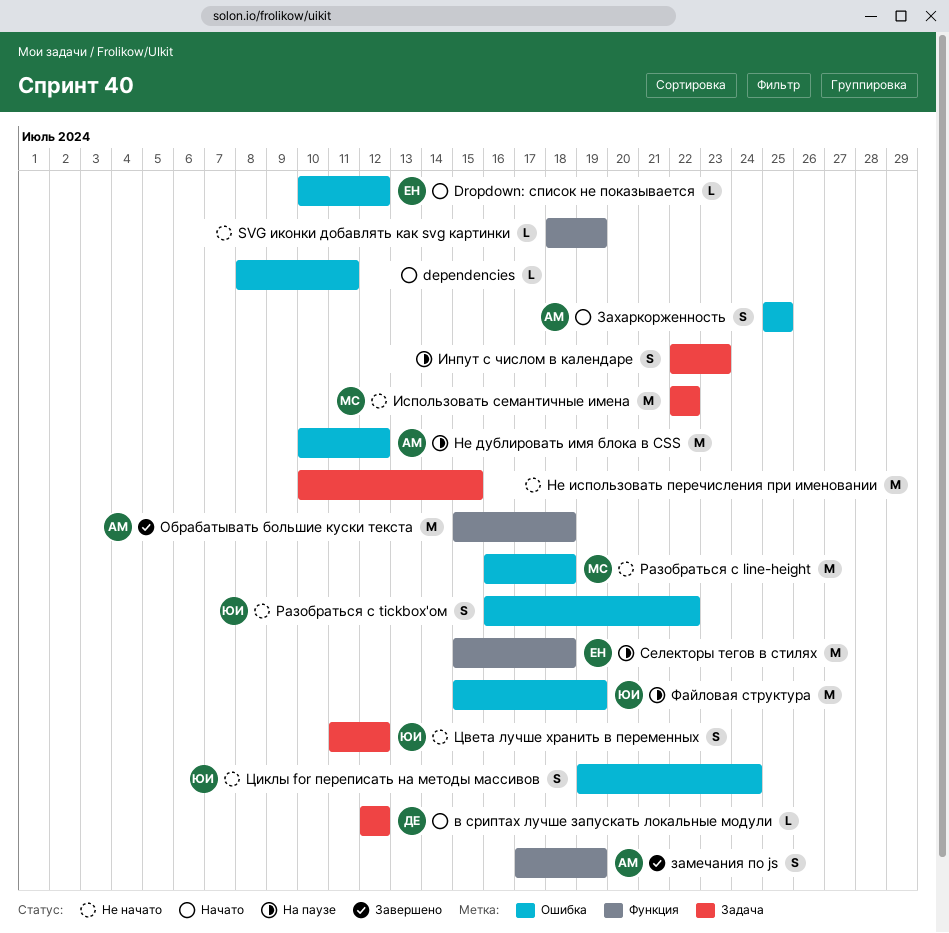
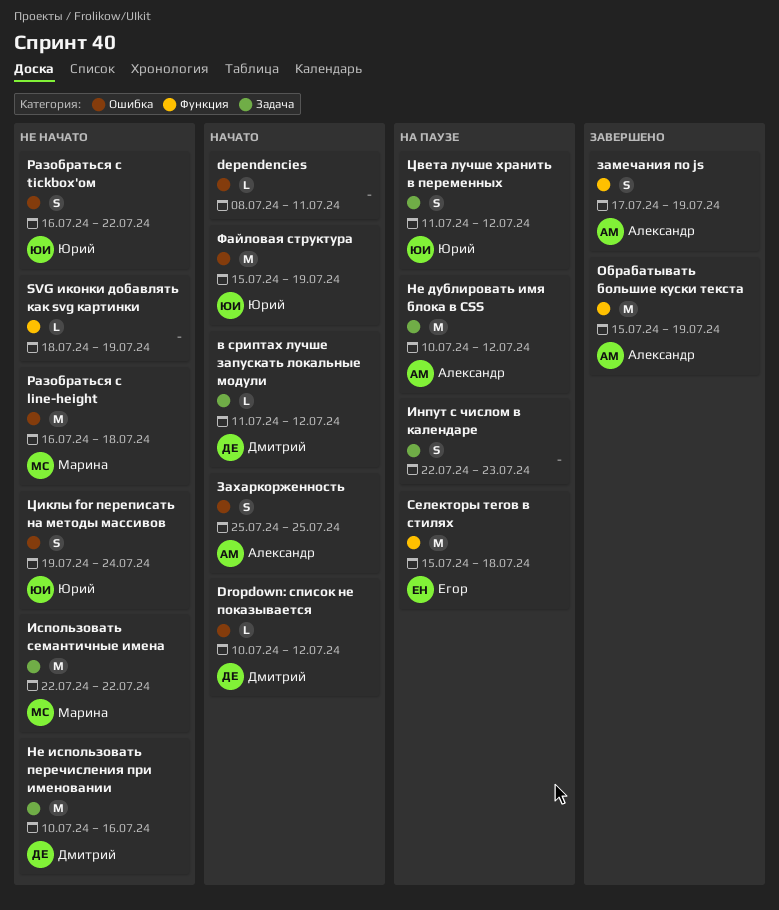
Dropdown: список не показывается, owner: Егор -> Дмитрий
в сриптах лучше запускать локальные модули, start: Jul 12 -> Jul 11
Не дублировать имя блока в CSS, label: Ошибка -> Задача
Не использовать перечисления при именовании, owner: none -> Дмитрий
Не использовать перечисления при именовании, due: Jul 15 -> Jul 16
Обрабатывать большие куски текста, due: Jul 18 -> Jul 19
Файловая структура, status: На паузе -> Начато
Цвета лучше хранить в переменных, status: Не начато -> На паузе

